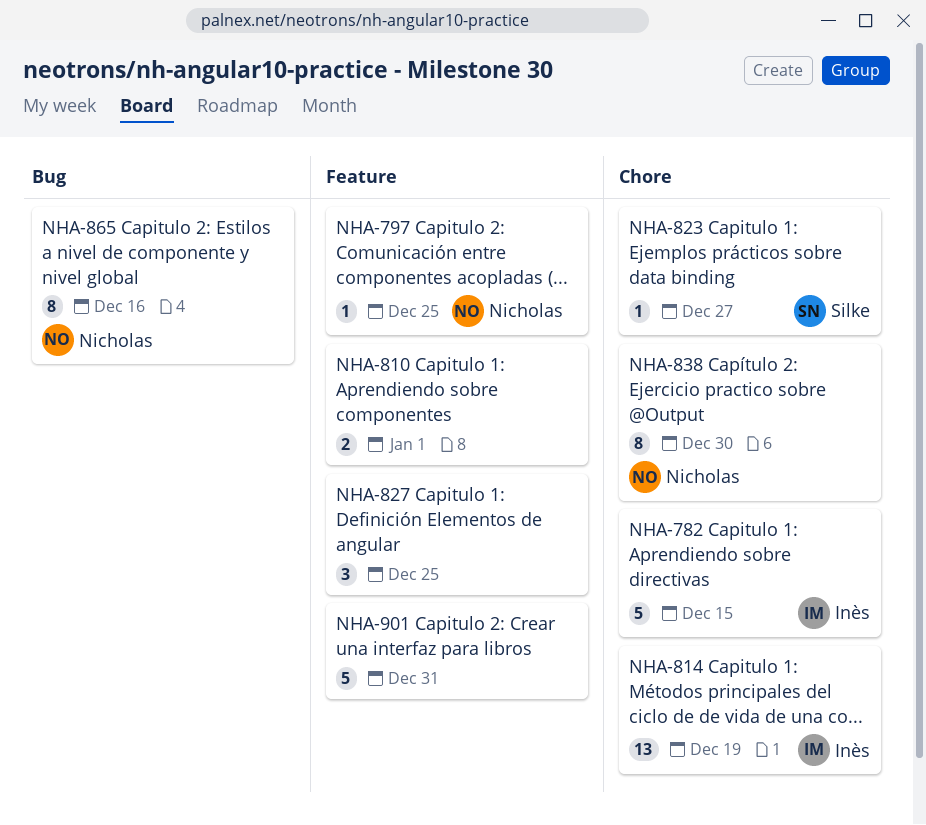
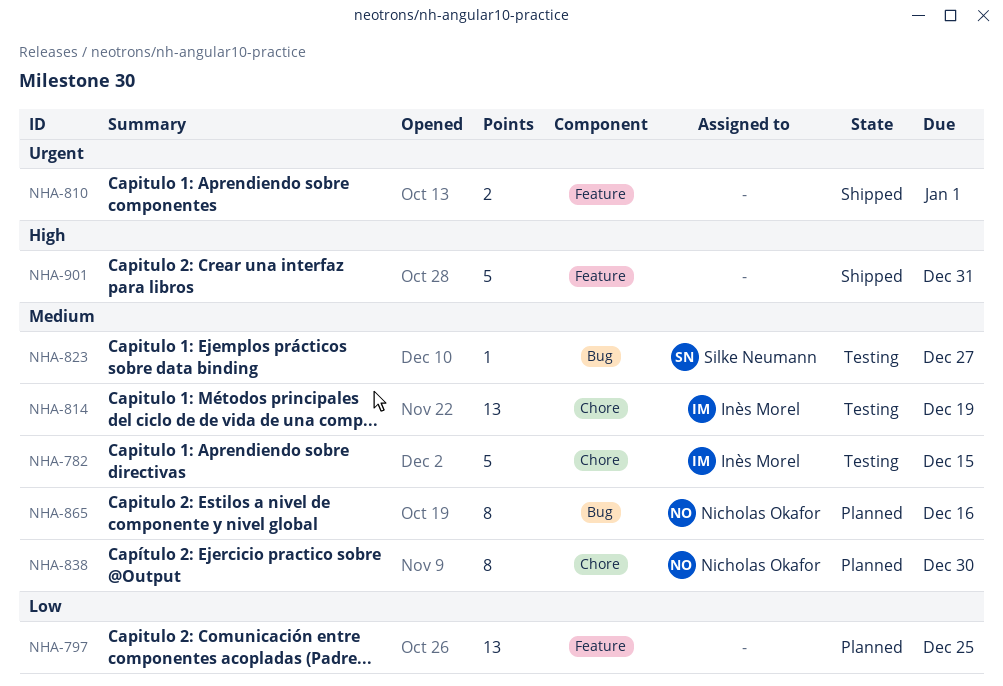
NHA-797, owner: Nicholas Okafor -> none
NHA-797, estimate: 1 -> 13
NHA-823, label: Chore -> Bug
NHA-827: present -> none

